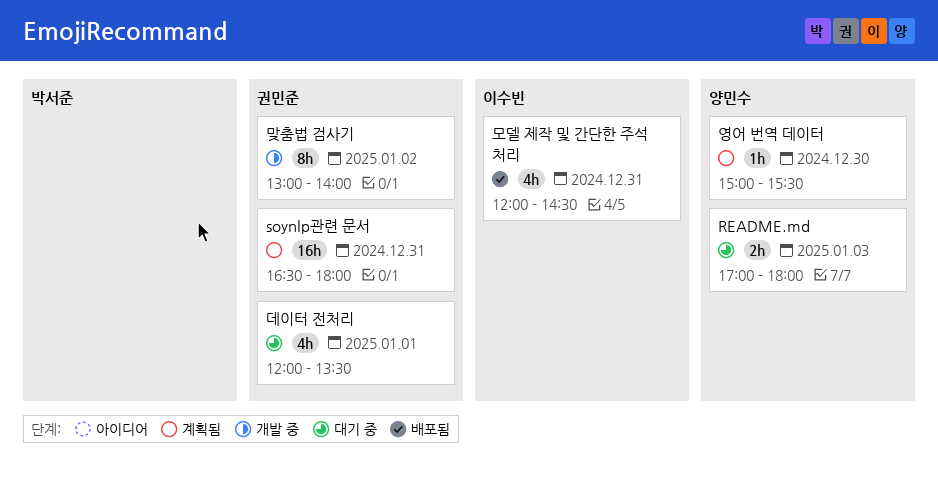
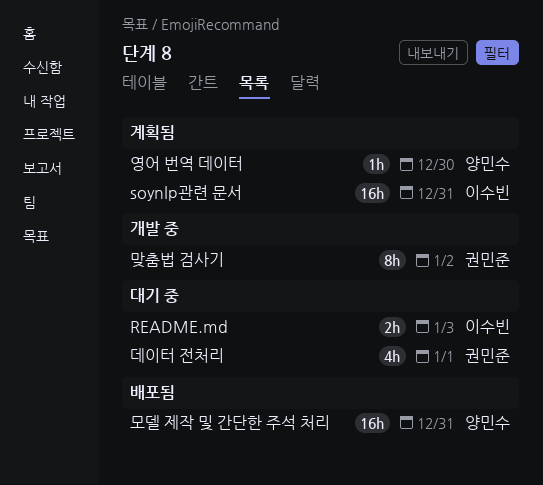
README.md, owner: 양민수 -> 이수빈
soynlp관련 문서, owner: 권민준 -> 이수빈
모델 제작 및 간단한 주석 처리, owner: 이수빈 -> 양민수
모델 제작 및 간단한 주석 처리, estimate: 4h -> 16h

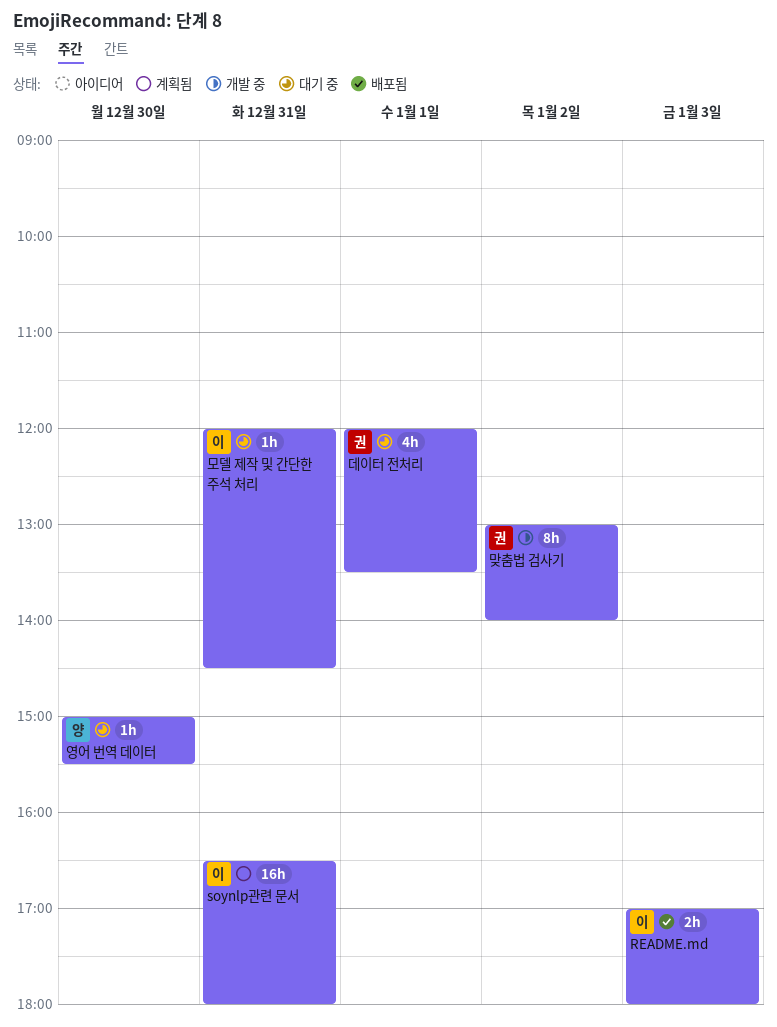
README.md, status: 대기 중 -> 배포됨
모델 제작 및 간단한 주석 처리, status: 배포됨 -> 대기 중
모델 제작 및 간단한 주석 처리, owner: 양민수 -> 이수빈
모델 제작 및 간단한 주석 처리, estimate: 16h -> 1h
영어 번역 데이터, status: 계획됨 -> 대기 중

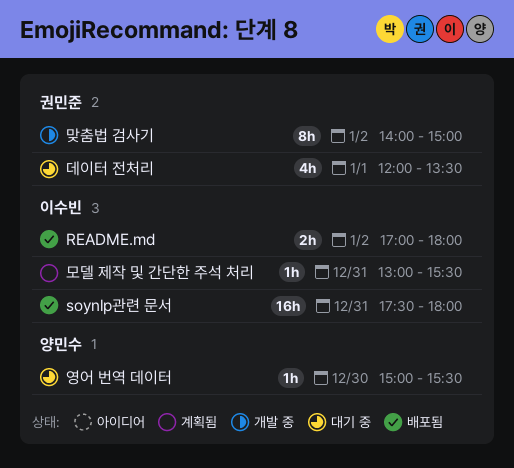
README.md, day: Jan 3 -> Jan 2
soynlp관련 문서, status: 계획됨 -> 배포됨
soynlp관련 문서, begins: 16:30 -> 17:30
맞춤법 검사기, begins: 13:00 -> 14:00
맞춤법 검사기, ends: 14:00 -> 15:00
모델 제작 및 간단한 주석 처리, status: 대기 중 -> 계획됨
모델 제작 및 간단한 주석 처리, begins: 12:00 -> 13:00
모델 제작 및 간단한 주석 처리, ends: 14:30 -> 15:30

